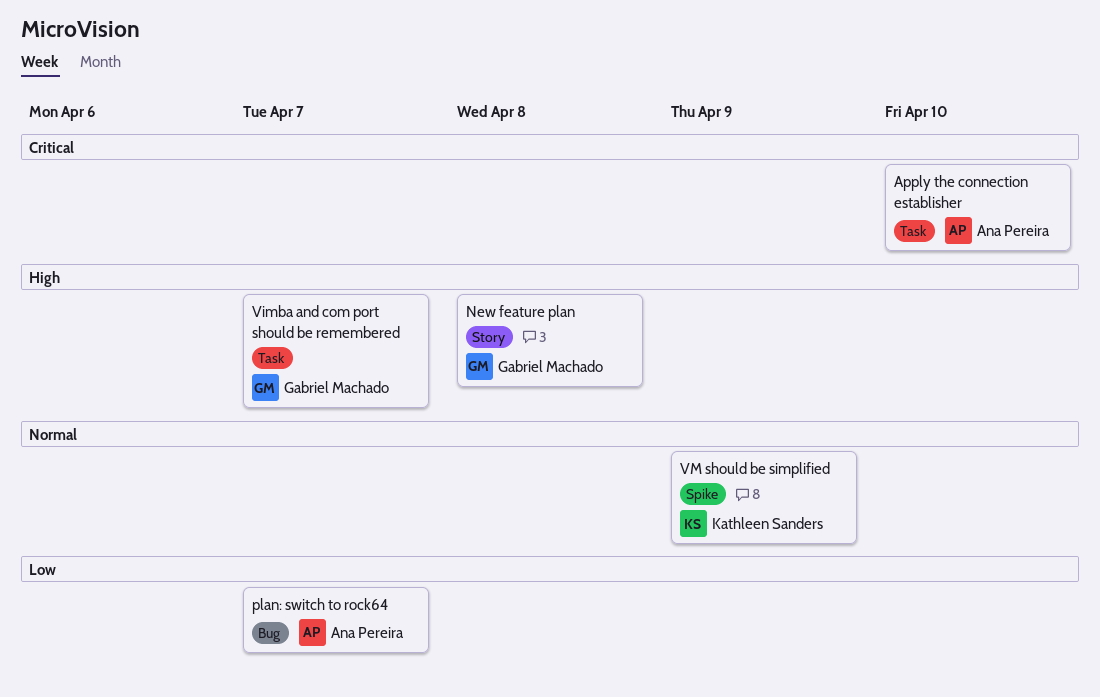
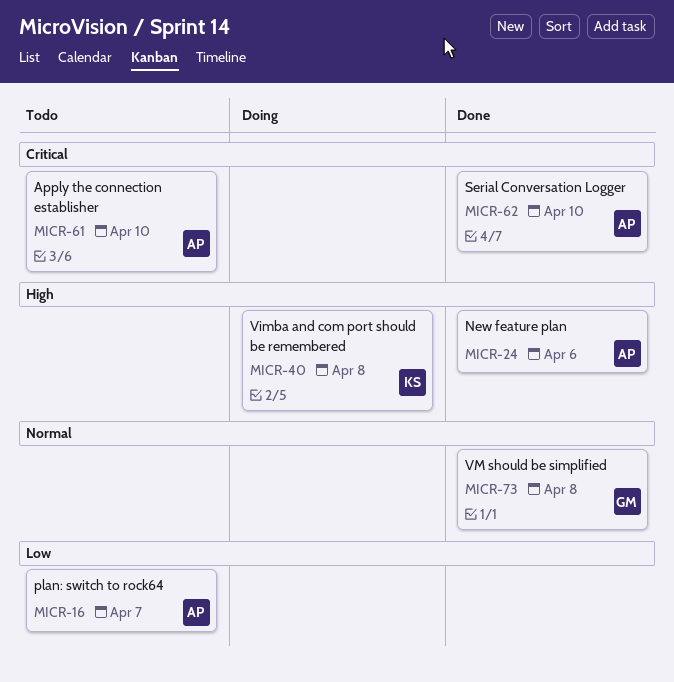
New feature plan, owner: Gabriel Machado -> Ana Pereira
New feature plan, due: Apr 8 -> Apr 6
Serial Conversation Logger: none -> present
Vimba and com port should be remembered, owner: Gabriel Machado -> Kathleen Sanders
Vimba and com port should be remembered, due: Apr 7 -> Apr 8
VM should be simplified, owner: Kathleen Sanders -> Gabriel Machado
VM should be simplified, due: Apr 9 -> Apr 8

